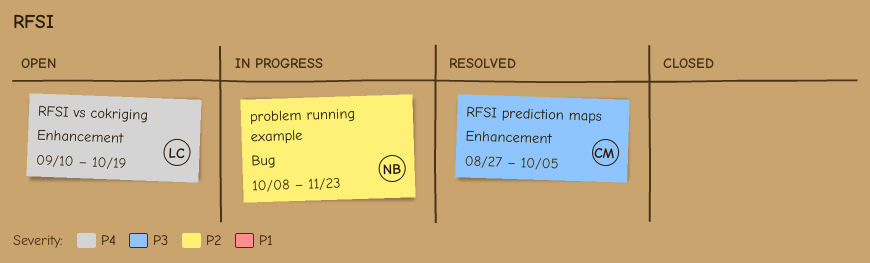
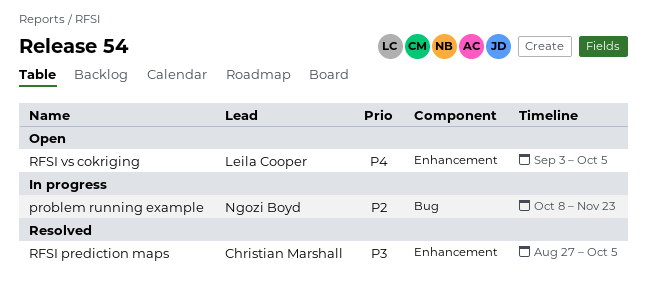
RFSI vs cokriging, start: Sep 10 -> Sep 3
RFSI vs cokriging, due: Oct 19 -> Oct 5

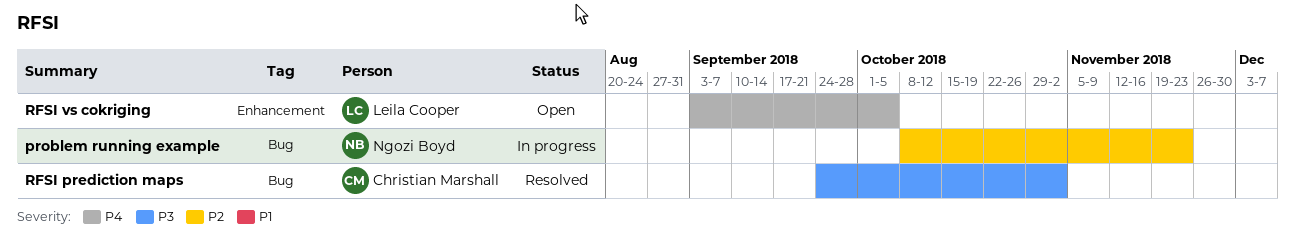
RFSI prediction maps, label: Enhancement -> Bug
RFSI prediction maps, start: Aug 27 -> Sep 24
RFSI prediction maps, due: Oct 5 -> Nov 2

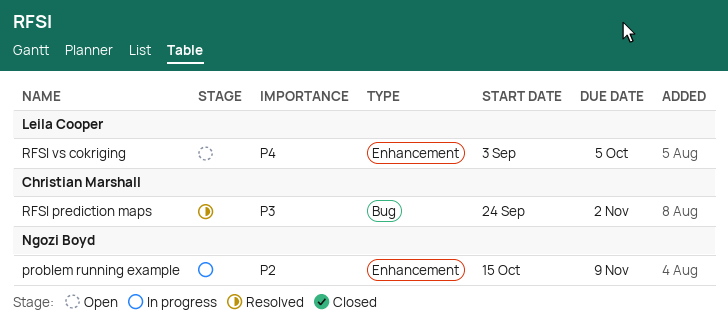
problem running example, label: Bug -> Enhancement
problem running example, start: Oct 8 -> Oct 15
problem running example, due: Nov 23 -> Nov 9

